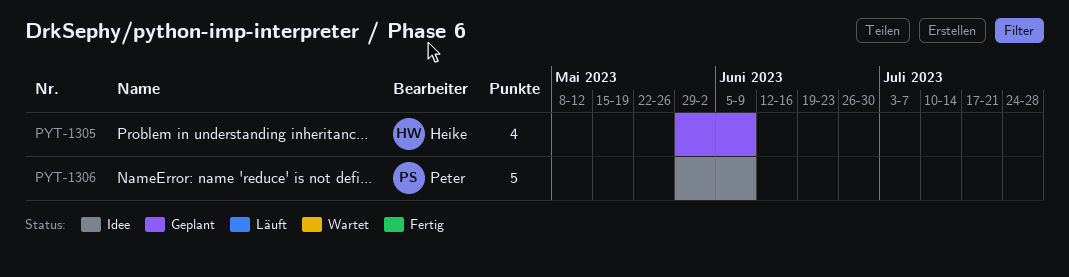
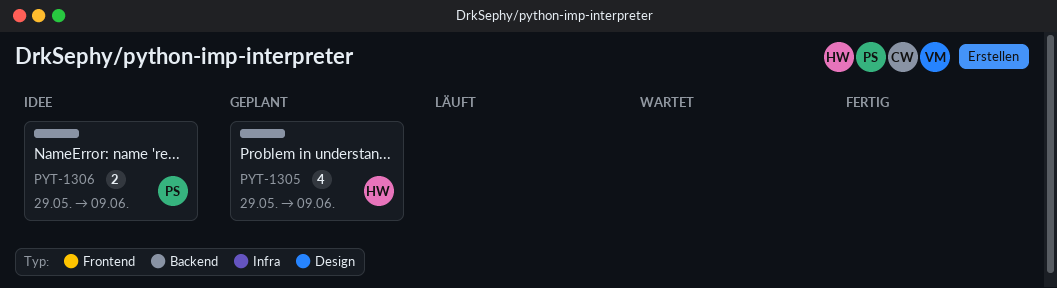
PYT-1306, estimate: 5 -> 2

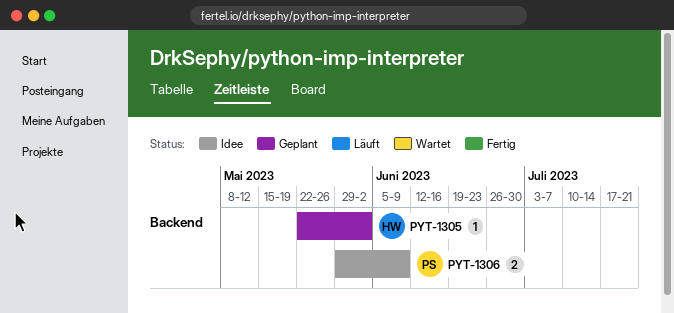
PYT-1305, estimate: 4 -> 1
PYT-1305, start: May 29 -> May 22
PYT-1305, due: Jun 9 -> Jun 2

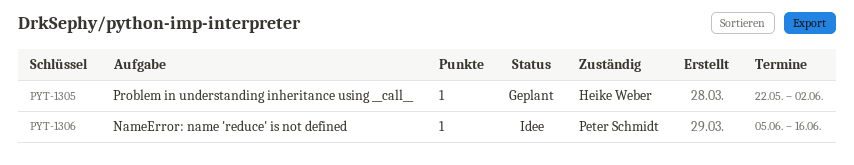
PYT-1306, estimate: 2 -> 1
PYT-1306, start: May 29 -> Jun 5
PYT-1306, due: Jun 9 -> Jun 16

